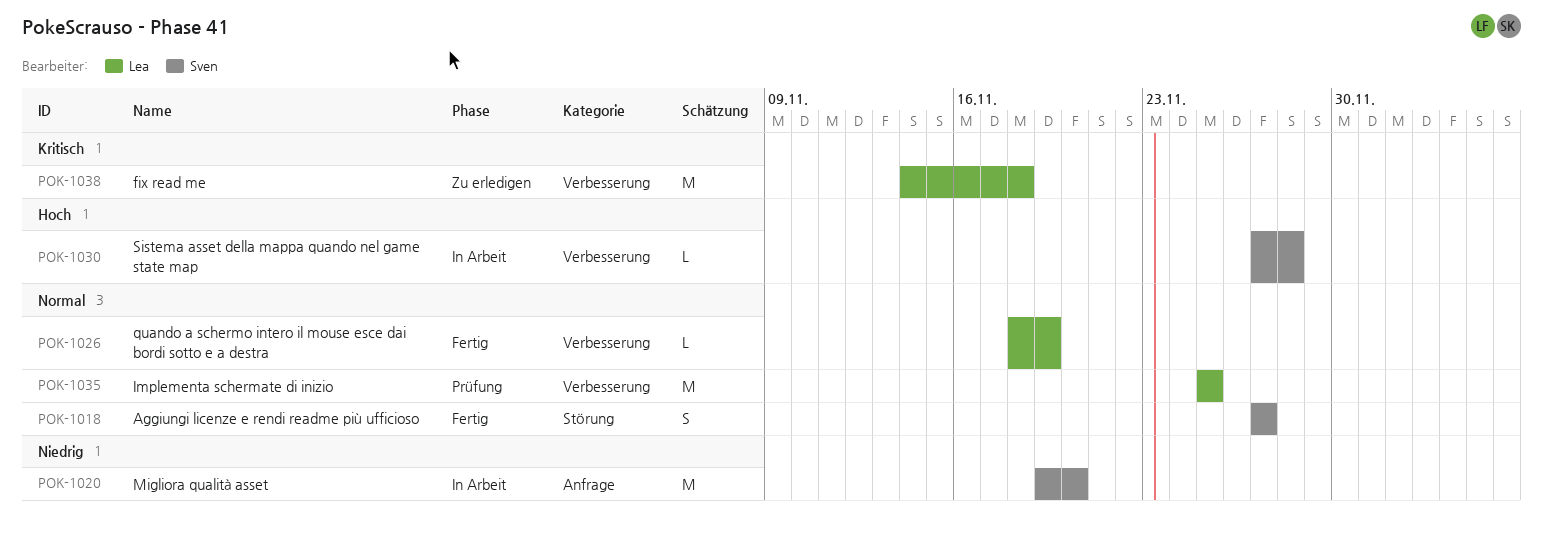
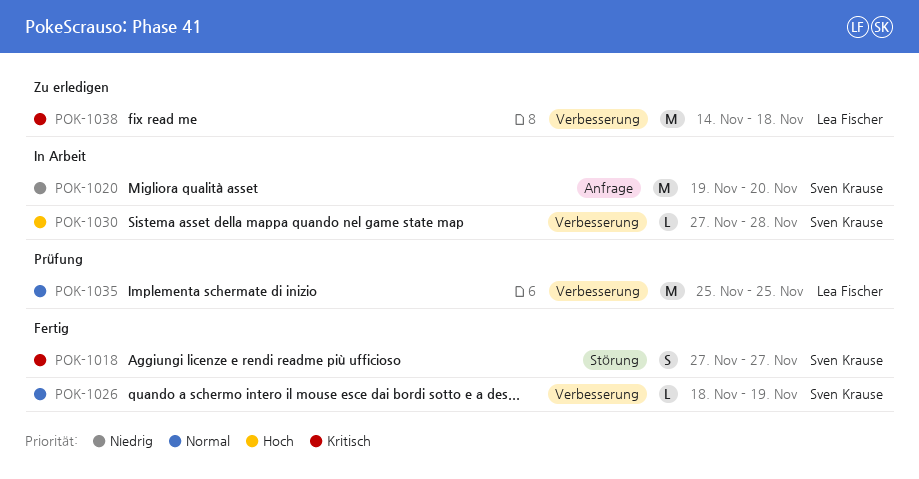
POK-1018, priority: Normal -> Kritisch
POK-1026, owner: Lea Fischer -> Sven Krause

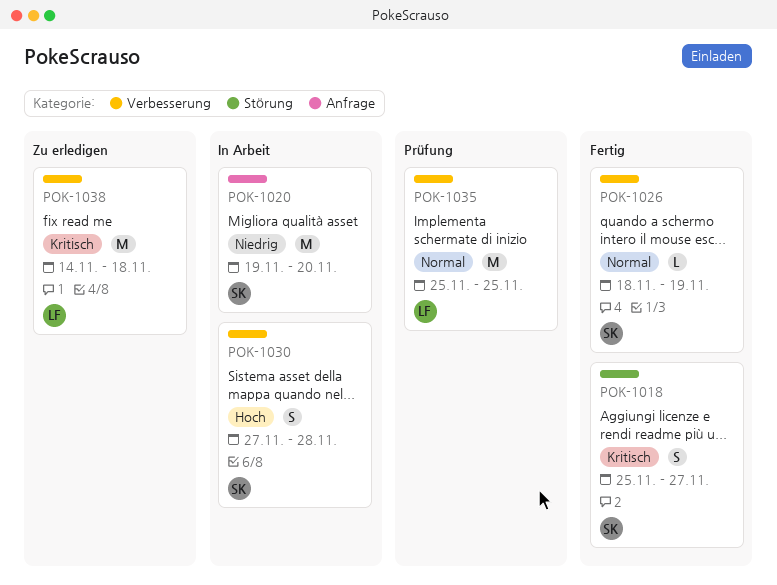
POK-1018, start: Nov 27 -> Nov 25
POK-1030, estimate: L -> S

